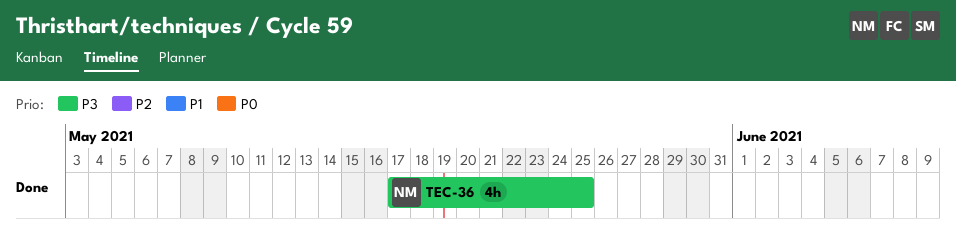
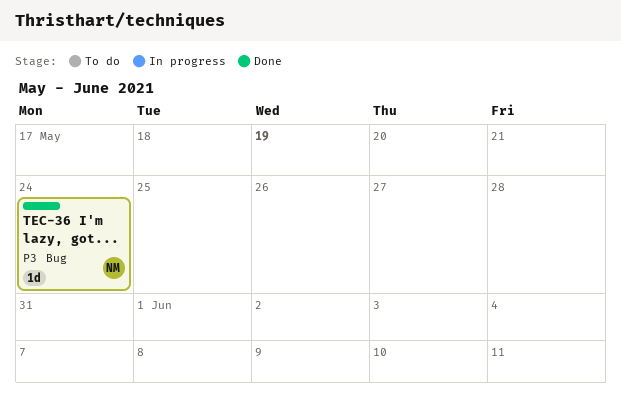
TEC-36, estimate: 4h -> 1d
TEC-36, due: May 25 -> May 24

